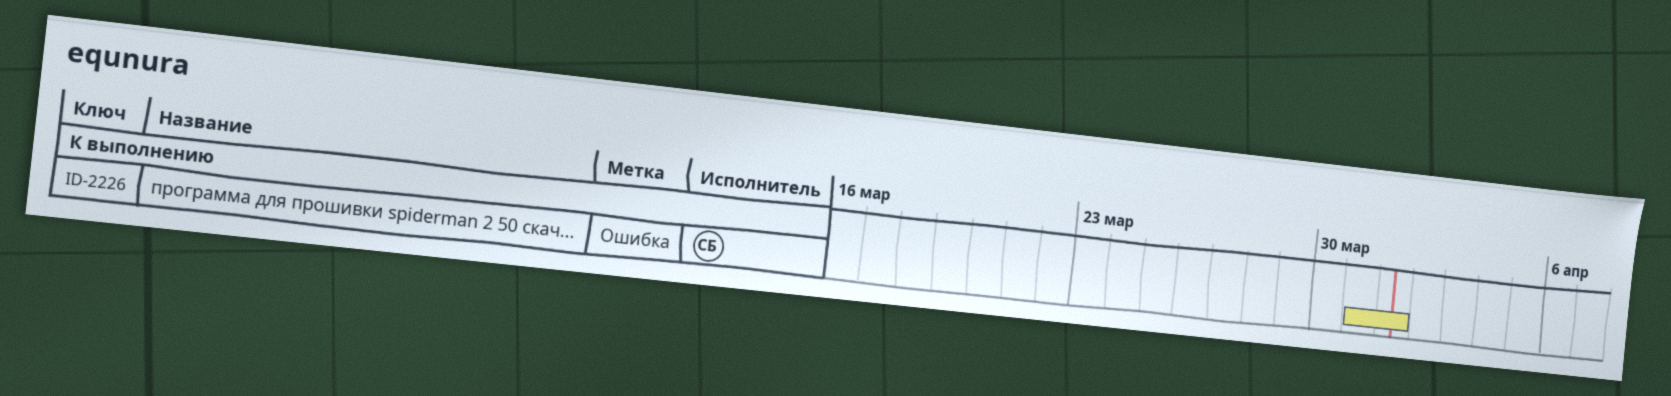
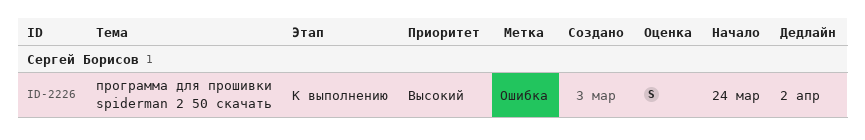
ID-2226, start: Mar 31 -> Mar 24
ID-2226, due: Apr 1 -> Apr 2

